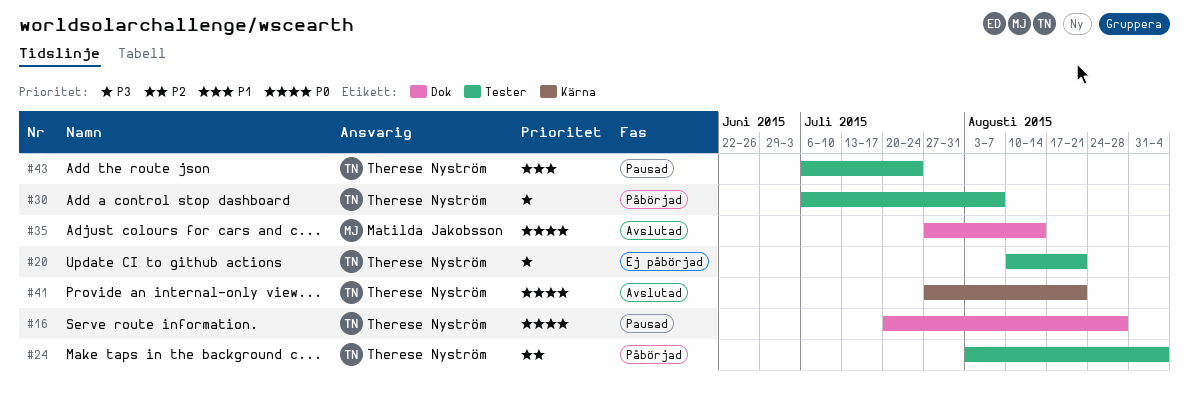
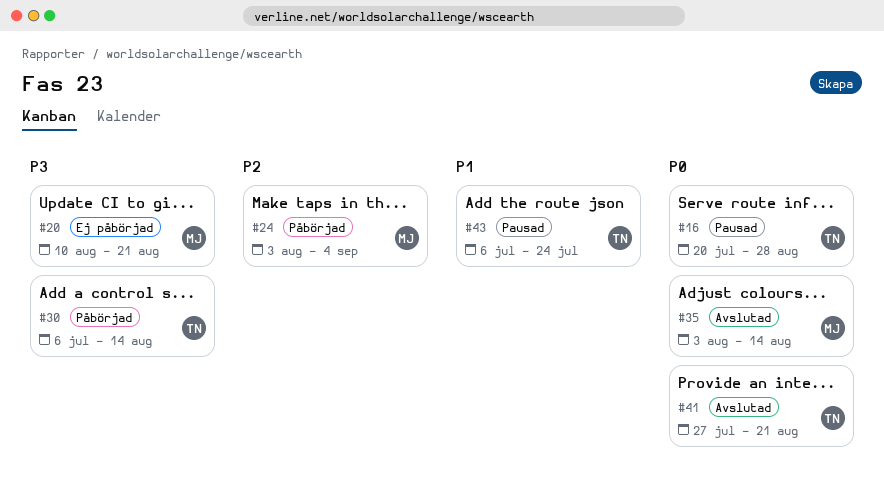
#20, owner: Therese Nyström -> Matilda Jakobsson
#24, owner: Therese Nyström -> Matilda Jakobsson
#30, due: Aug 7 -> Aug 14
#35, start: Jul 27 -> Aug 3

